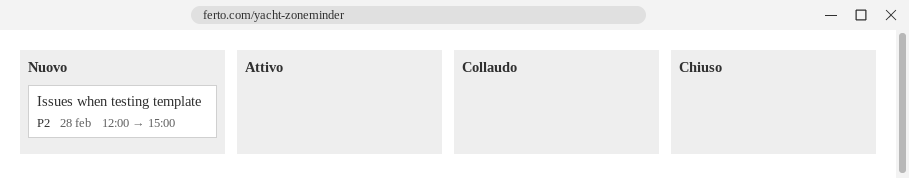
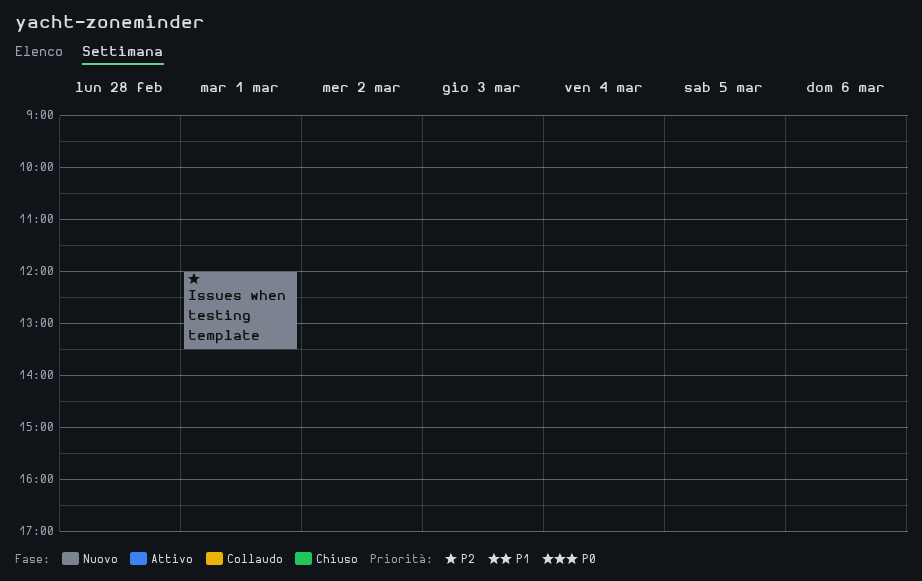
Issues when testing template, day: Feb 28 -> Mar 1
Issues when testing template, ends: 15:00 -> 13:30

